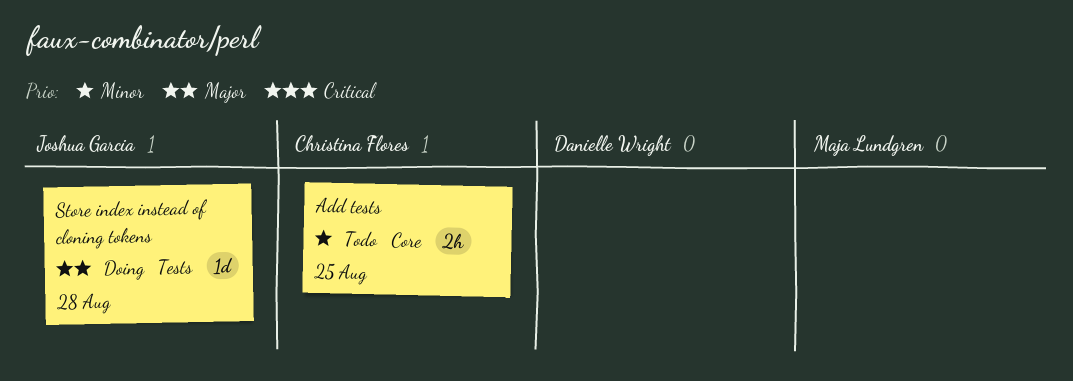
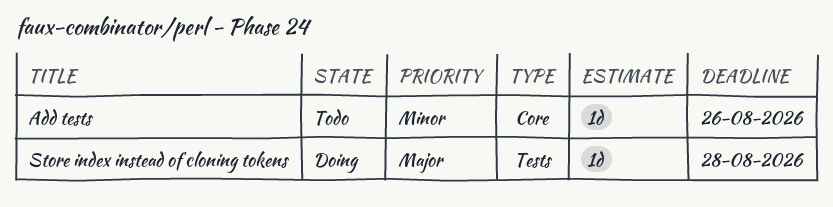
Add tests, estimate: 2h -> 1d
Add tests, due: Aug 25 -> Aug 26

